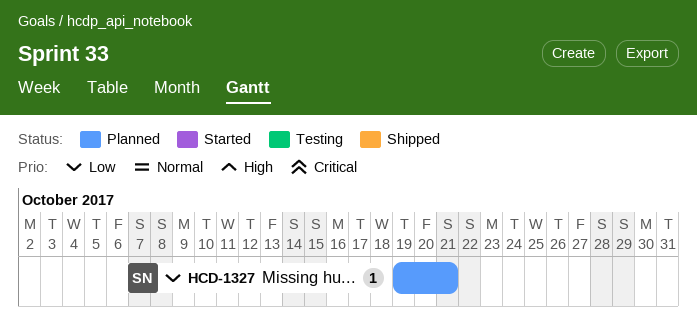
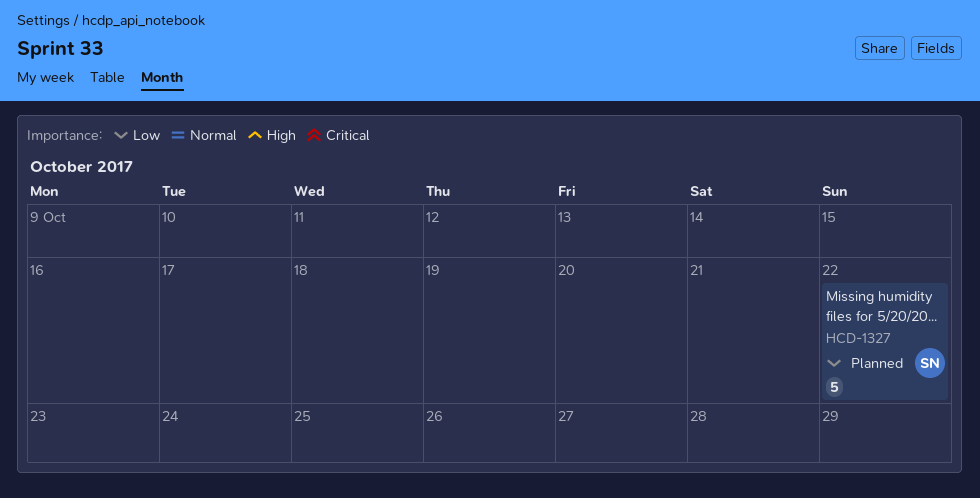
HCD-1327, estimate: 1 -> 5
HCD-1327, due: Oct 21 -> Oct 22

